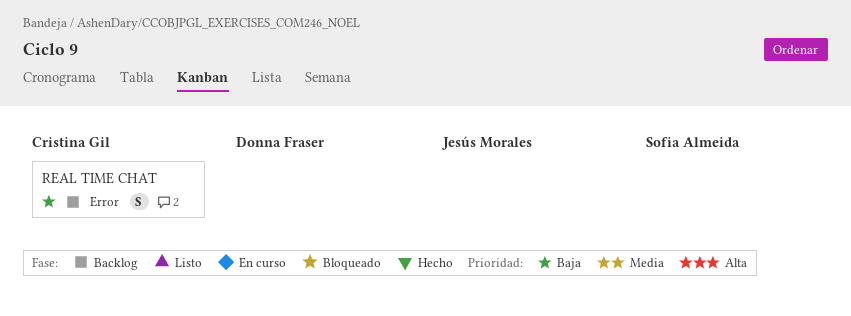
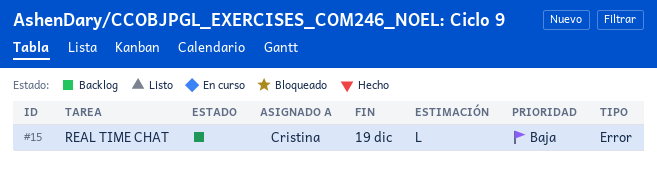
REAL TIME CHAT, estimate: S -> L

